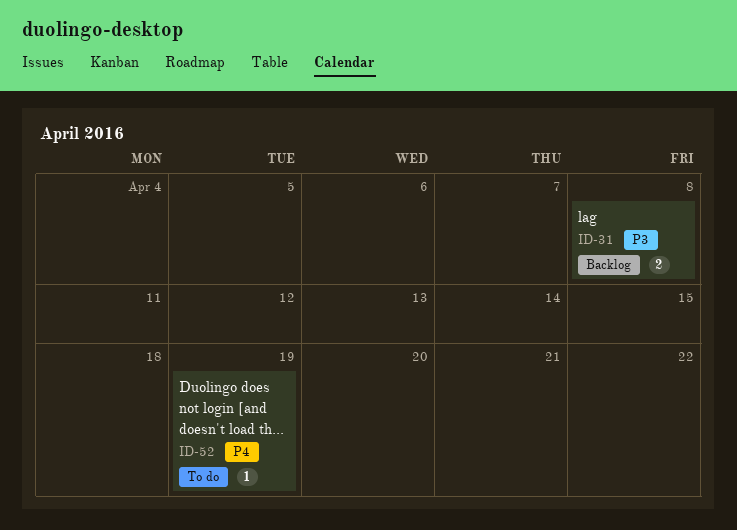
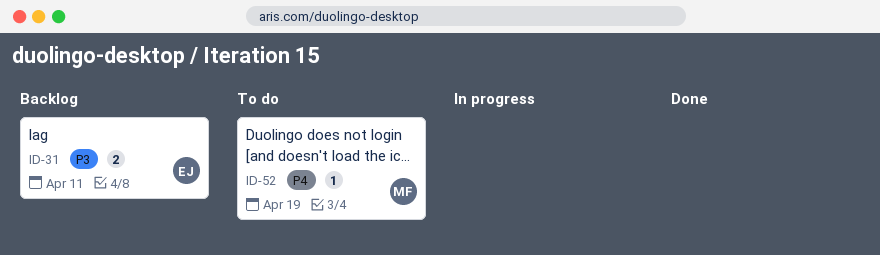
ID-31, due: Apr 8 -> Apr 11

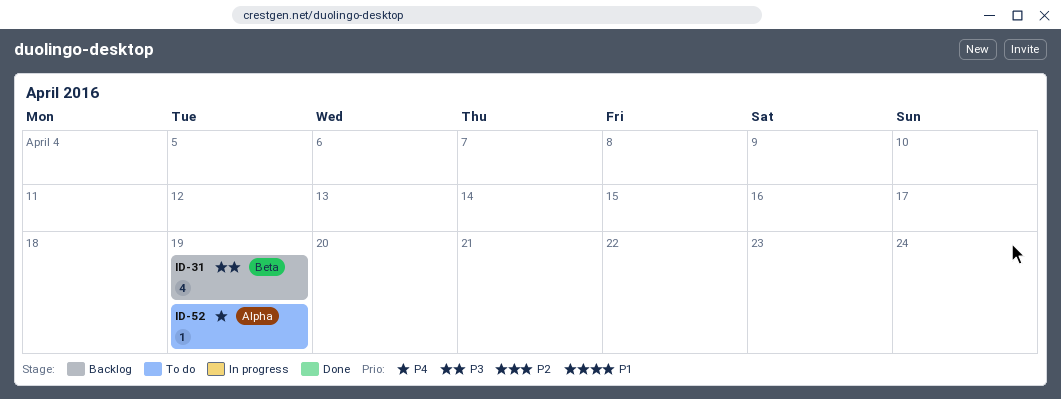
ID-31, estimate: 2 -> 4
ID-31, due: Apr 11 -> Apr 19

